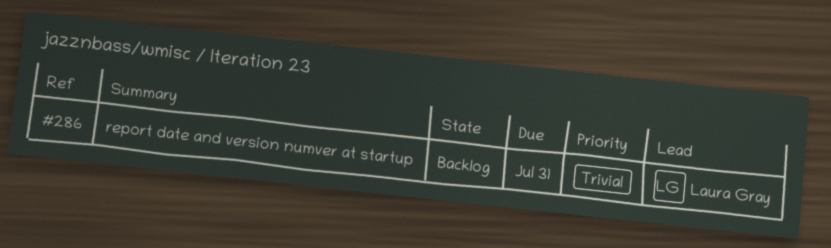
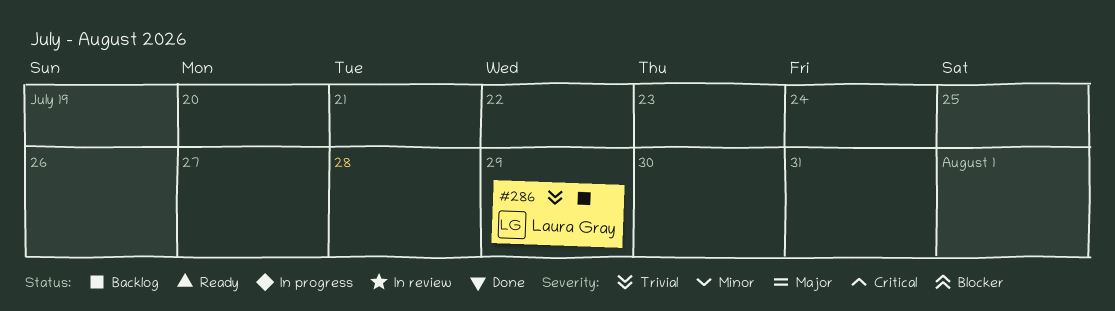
#286, due: Jul 31 -> Jul 29

